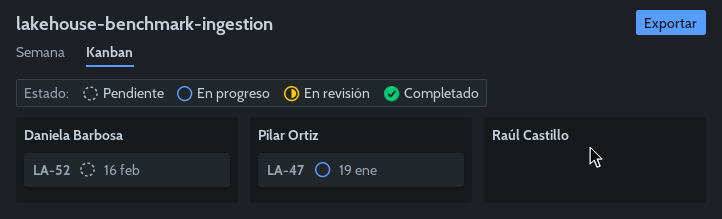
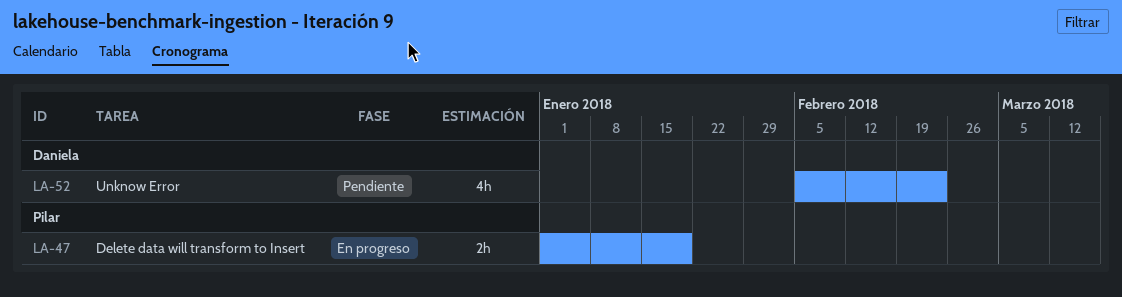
LA-52, due: Feb 16 -> Feb 23

